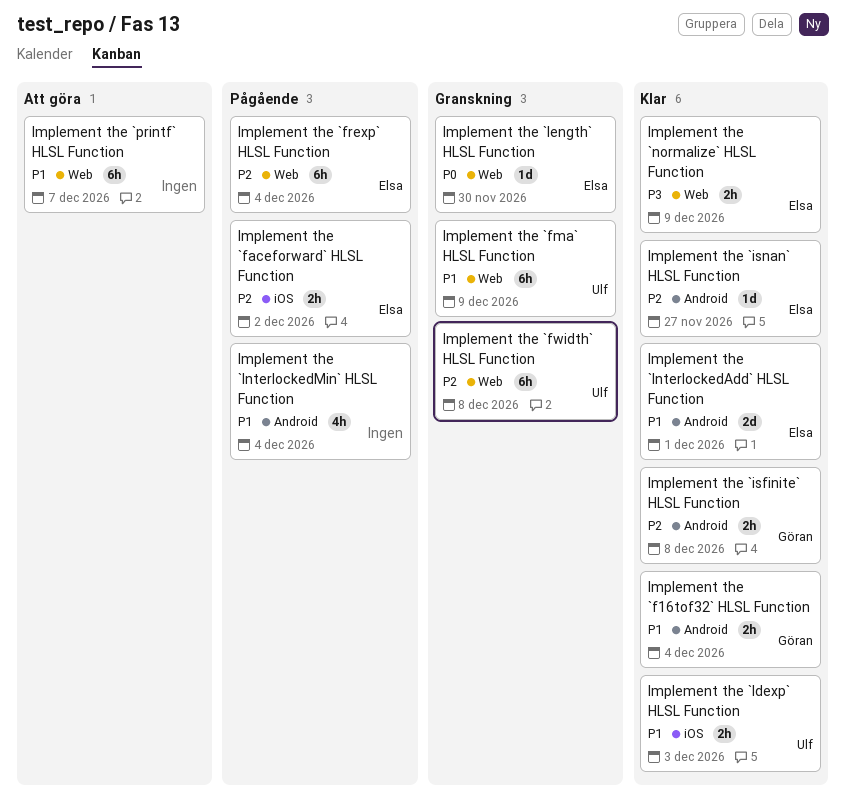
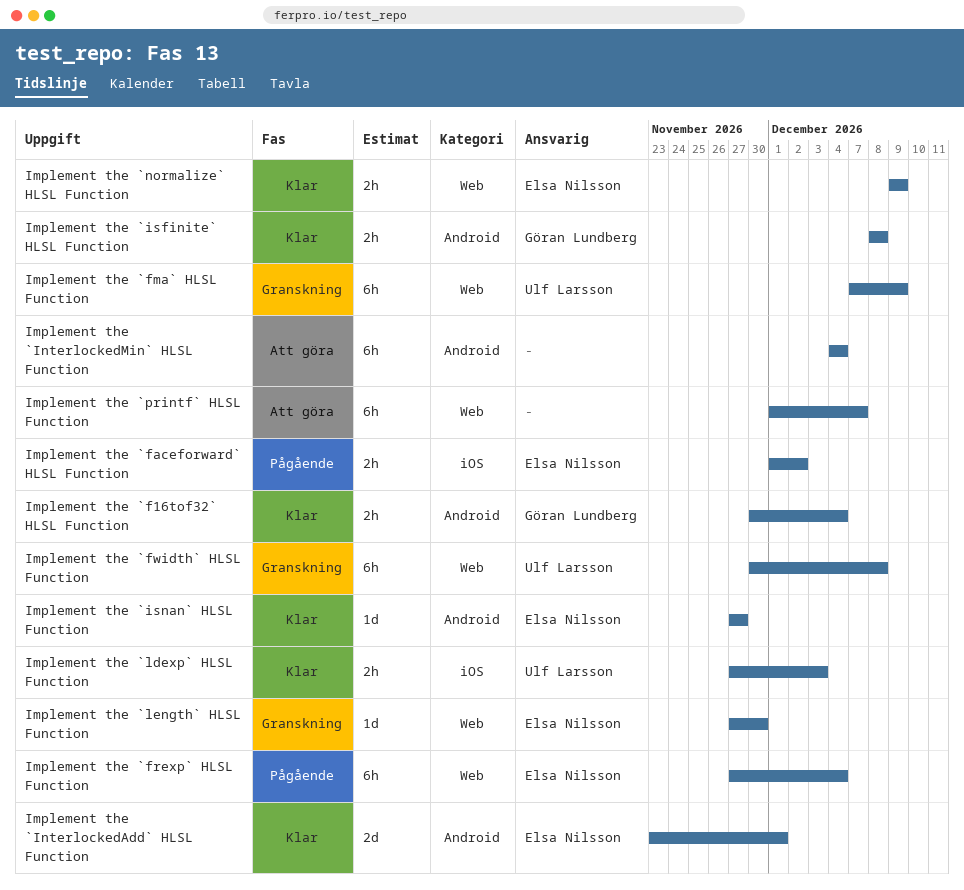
Implement the `InterlockedMin` HLSL Function, status: Pågående -> Att göra
Implement the `InterlockedMin` HLSL Function, estimate: 4h -> 6h

